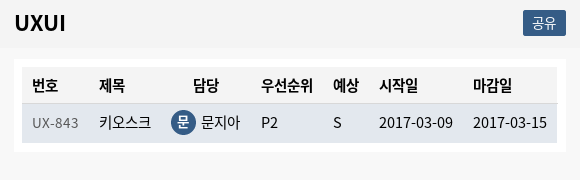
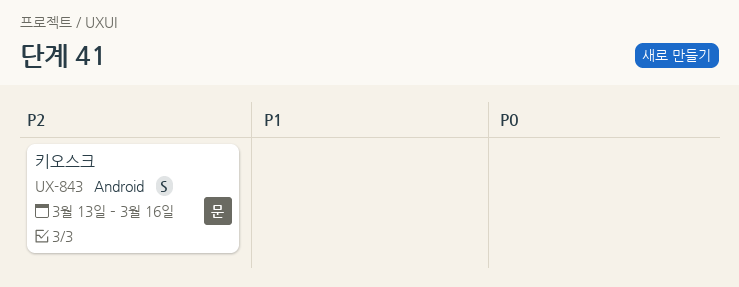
UX-843, start: Mar 9 -> Mar 13
UX-843, due: Mar 15 -> Mar 16

